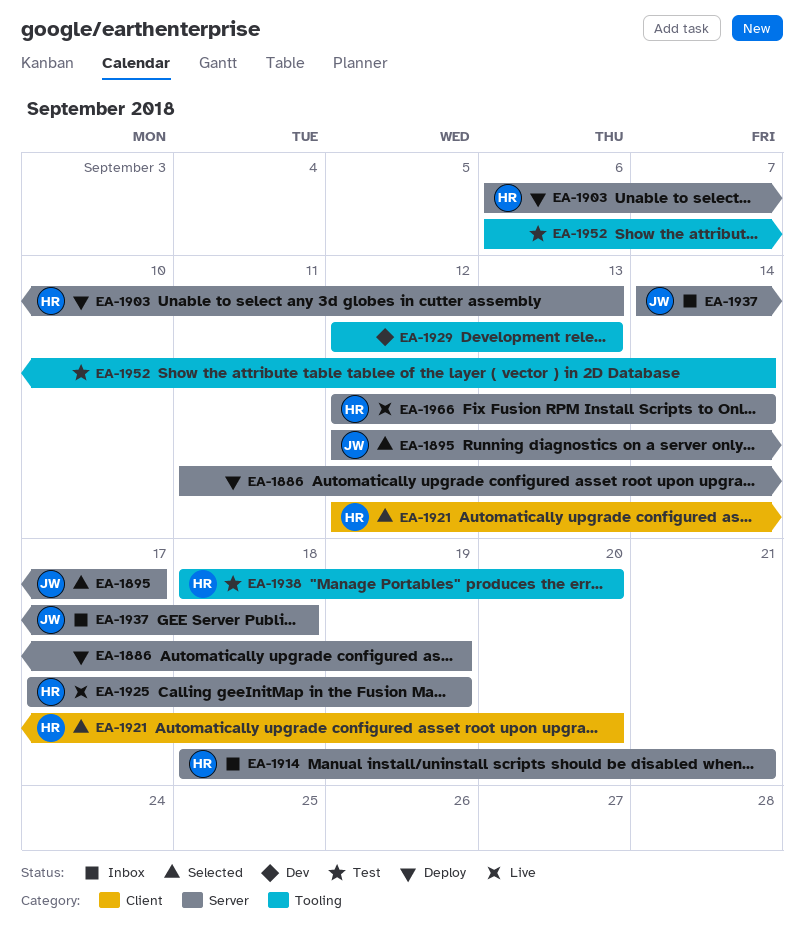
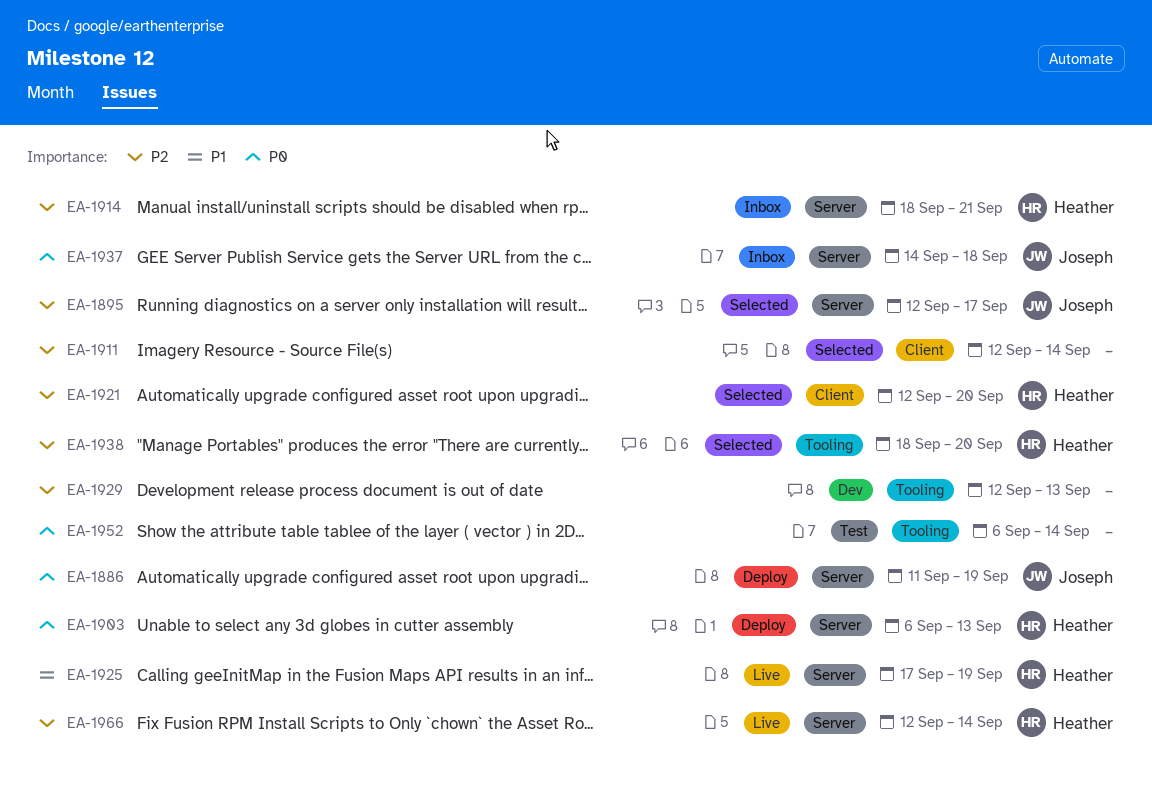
EA-1886, owner: none -> Joseph
EA-1911: none -> present
EA-1938, status: Test -> Selected

